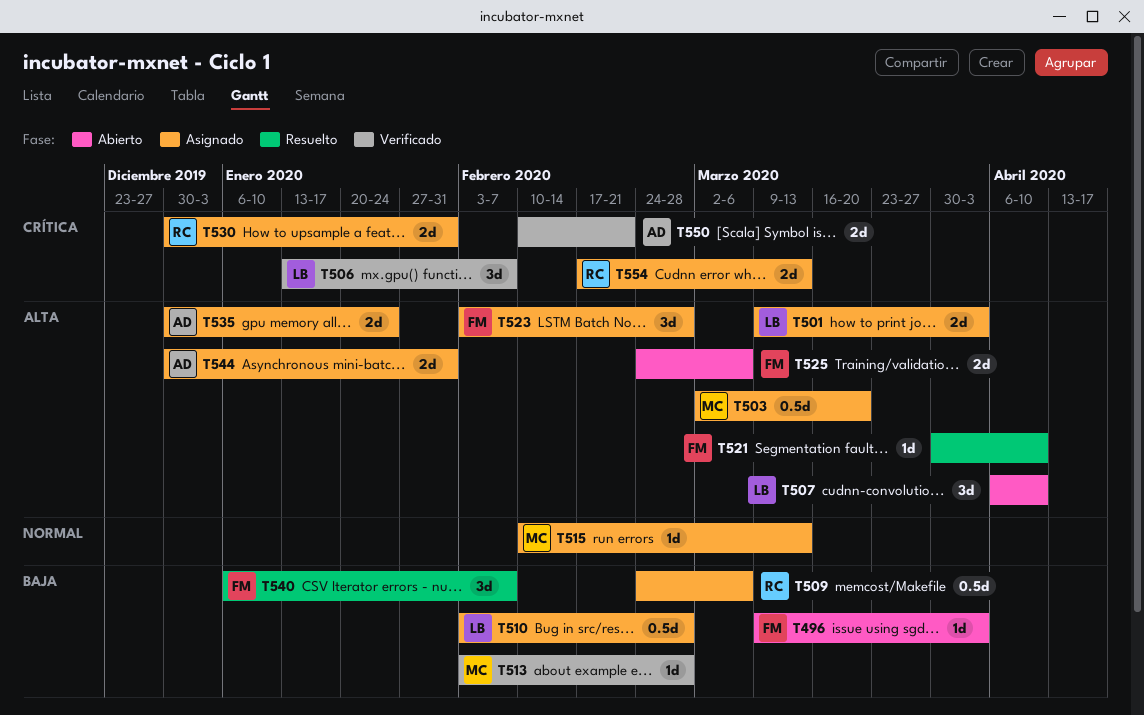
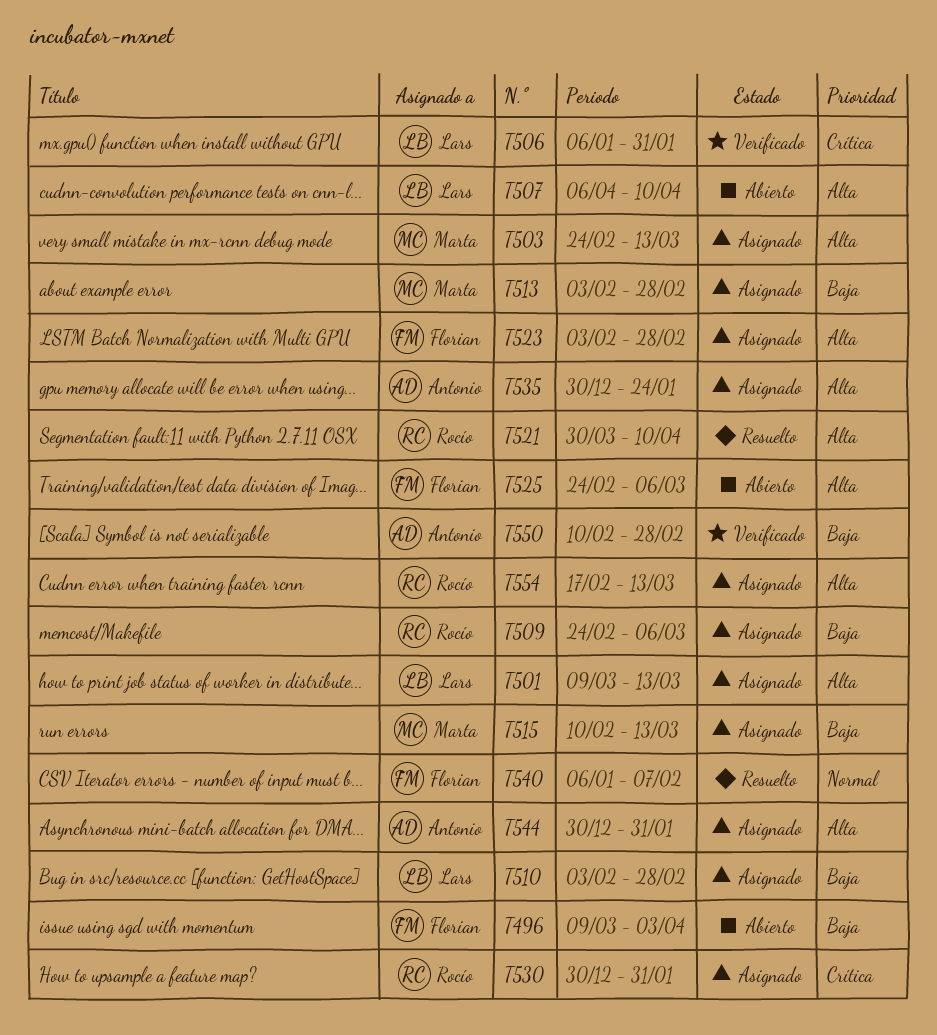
T501, due: Apr 3 -> Mar 13
T503, start: Mar 2 -> Feb 24
T503, due: Mar 20 -> Mar 13
T506, start: Jan 13 -> Jan 6
T506, due: Feb 7 -> Jan 31
T513, status: Verificado -> Asignado
T515, priority: Normal -> Baja
T521, owner: Florian -> Rocío
T540, priority: Baja -> Normal
T550, priority: Crítica -> Baja
T550, due: Feb 21 -> Feb 28
T554, priority: Crítica -> Alta

